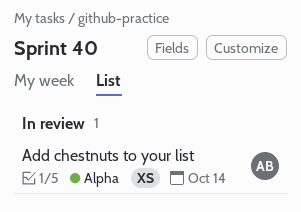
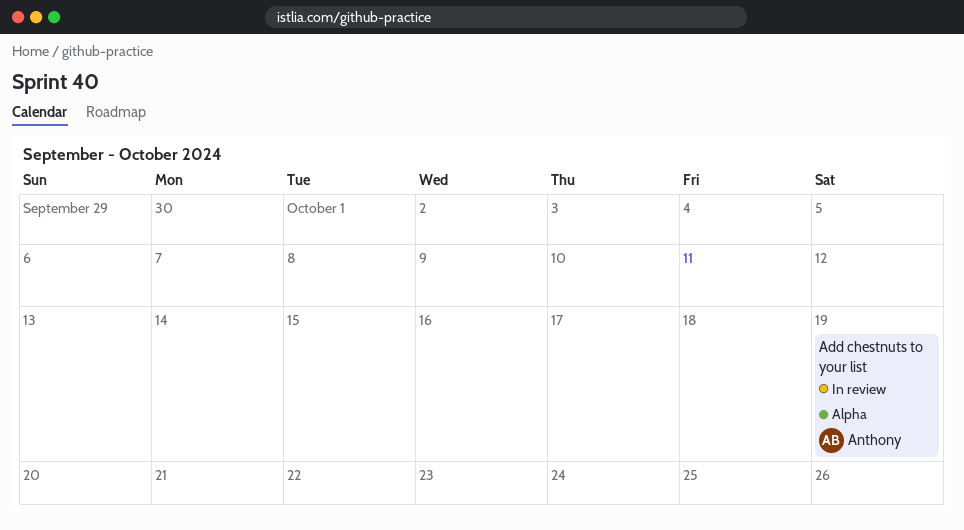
Add chestnuts to your list, due: Oct 14 -> Oct 19

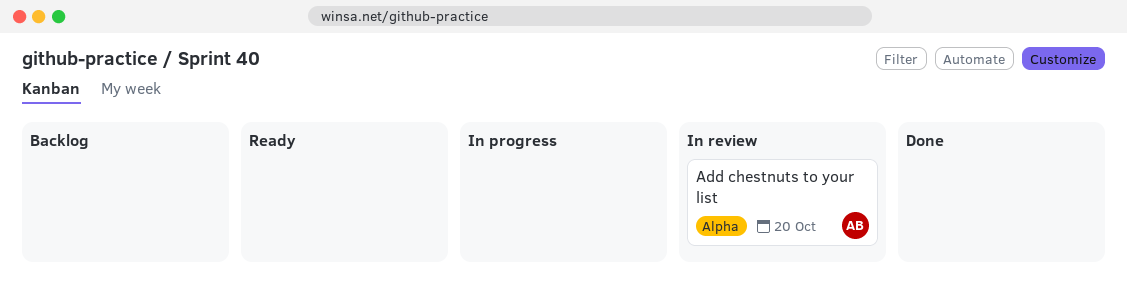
Add chestnuts to your list, due: Oct 19 -> Oct 20

